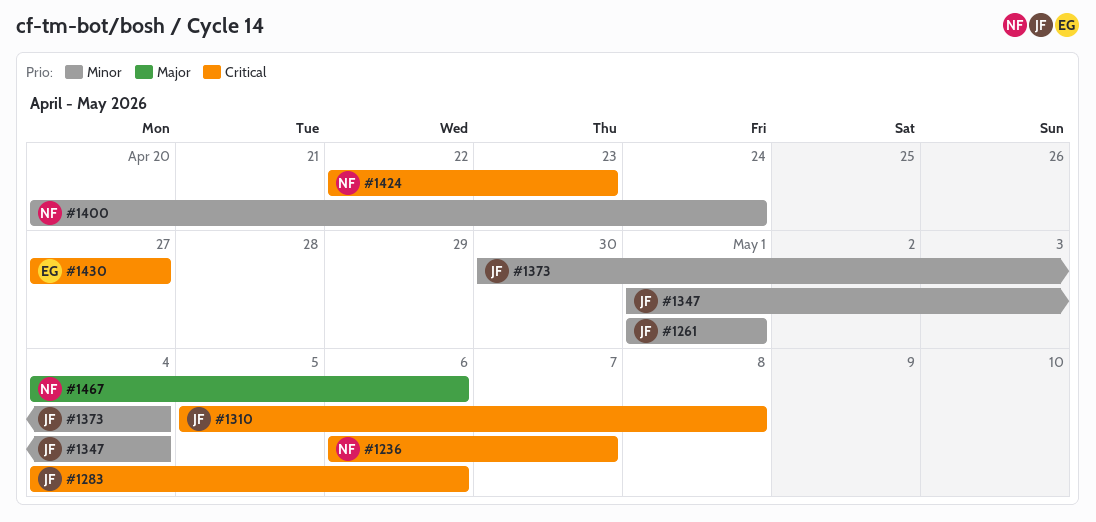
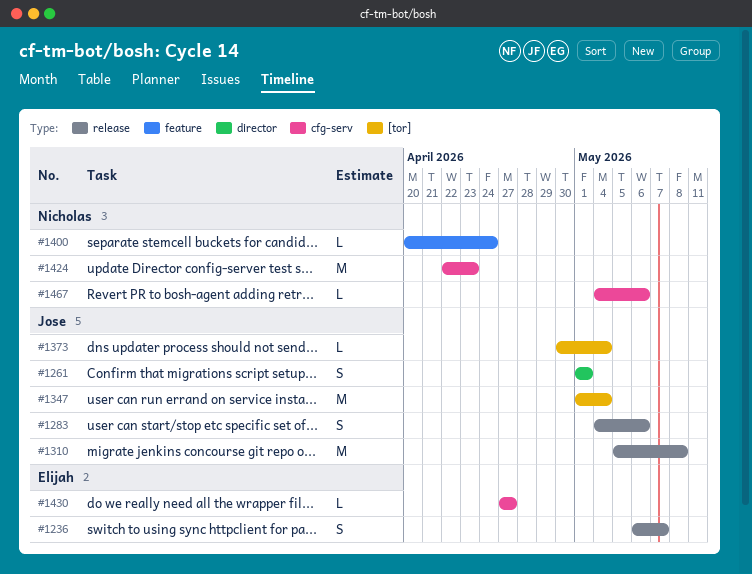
#1236, owner: Nicholas -> Elijah

